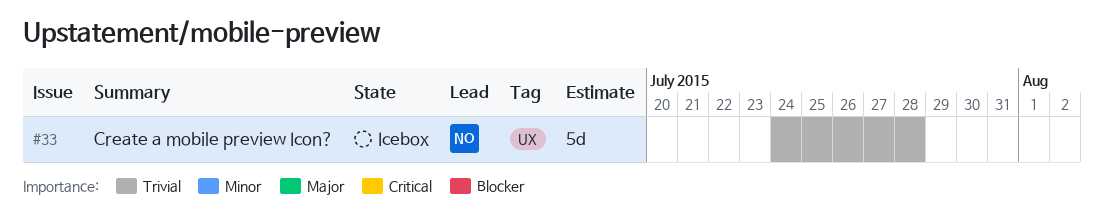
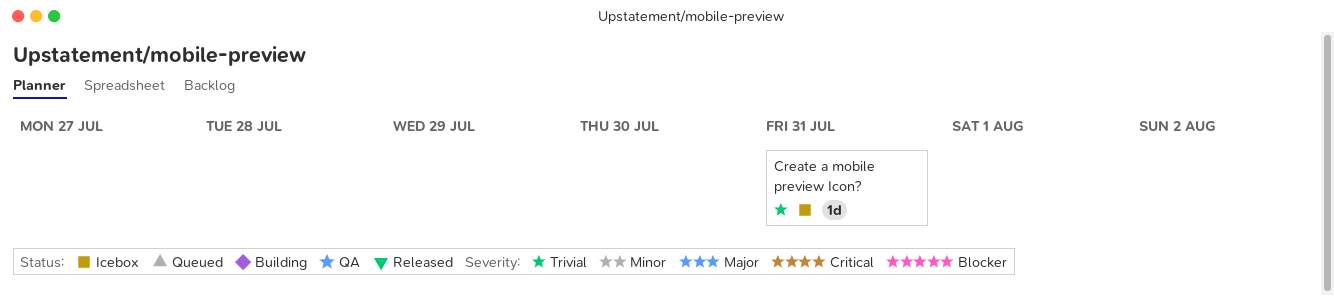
Create a mobile preview Icon?, estimate: 5d -> 1d
Create a mobile preview Icon?, due: Jul 28 -> Jul 31

